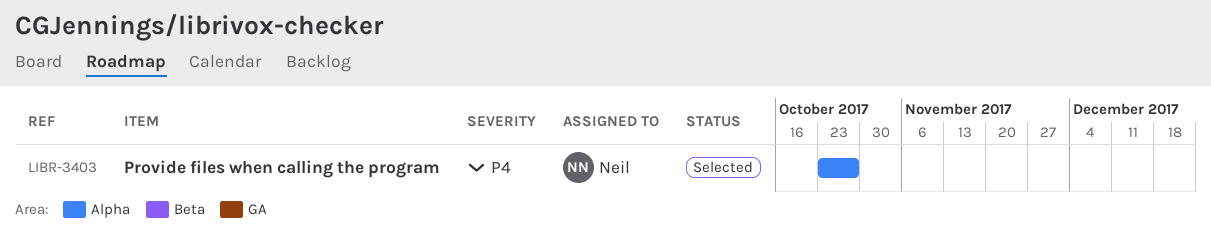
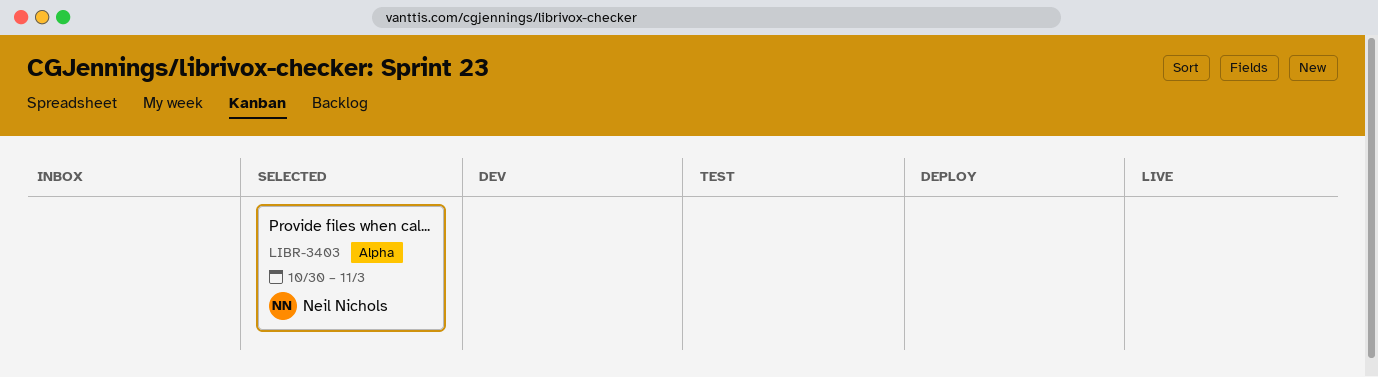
LIBR-3403, start: Oct 23 -> Oct 30
LIBR-3403, due: Oct 27 -> Nov 3

